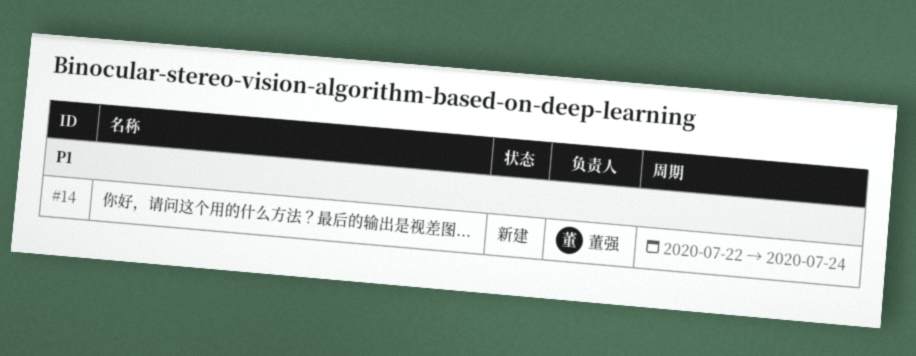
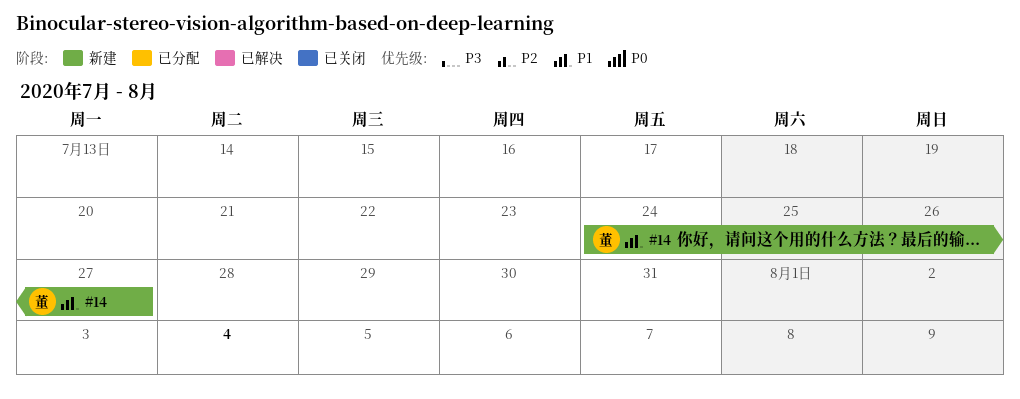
#14, start: Jul 22 -> Jul 24
#14, due: Jul 24 -> Jul 27

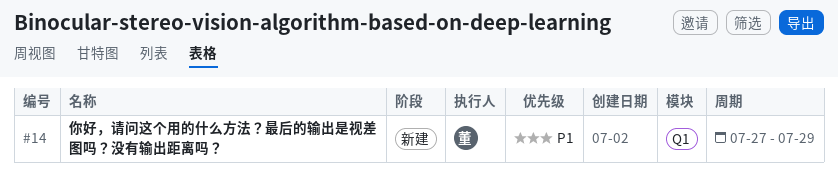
#14, start: Jul 24 -> Jul 27
#14, due: Jul 27 -> Jul 29

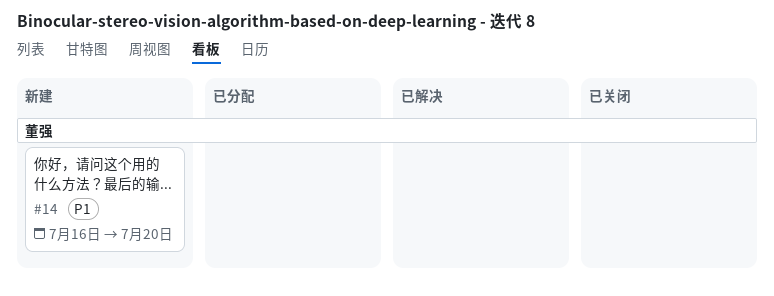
#14, start: Jul 27 -> Jul 16
#14, due: Jul 29 -> Jul 20

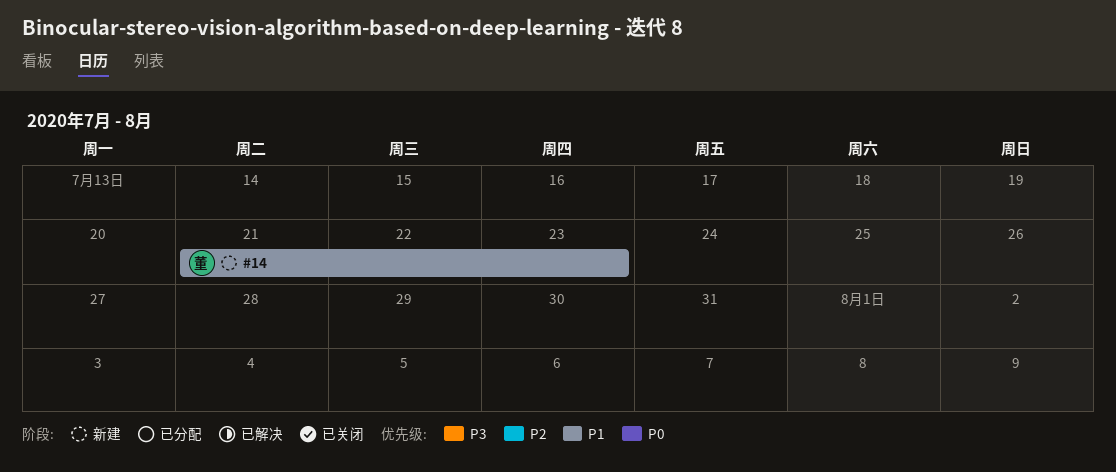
#14, start: Jul 16 -> Jul 21
#14, due: Jul 20 -> Jul 23

